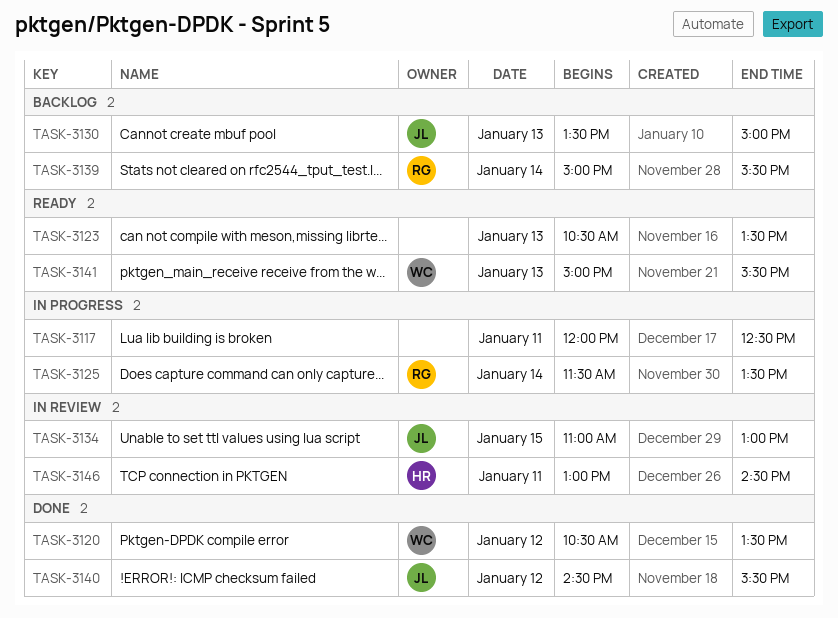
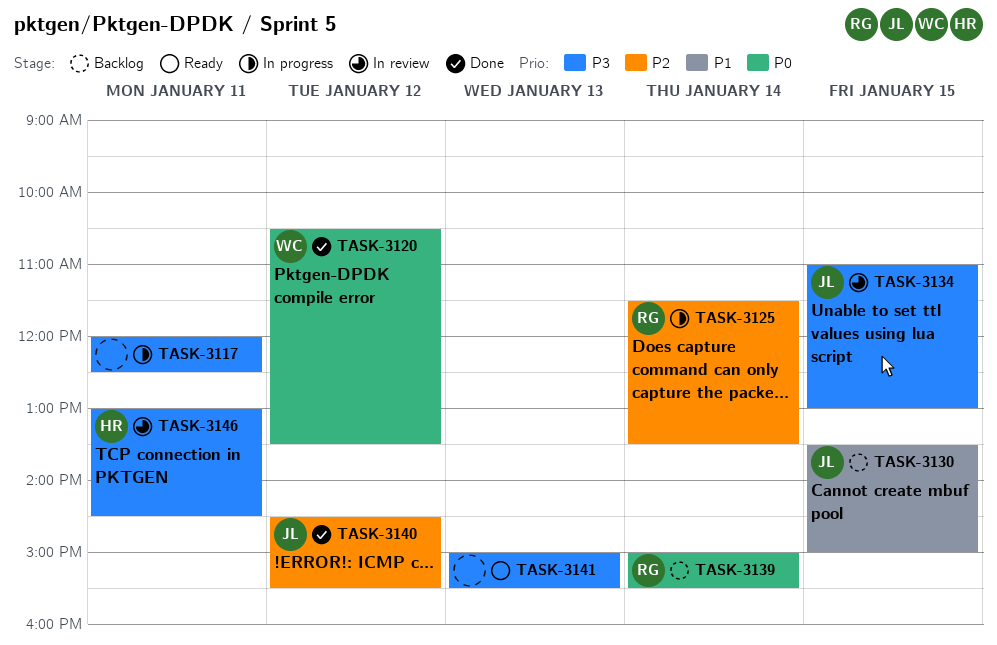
TASK-3123: present -> none
TASK-3130, day: Jan 13 -> Jan 15
TASK-3141, owner: WC -> none

